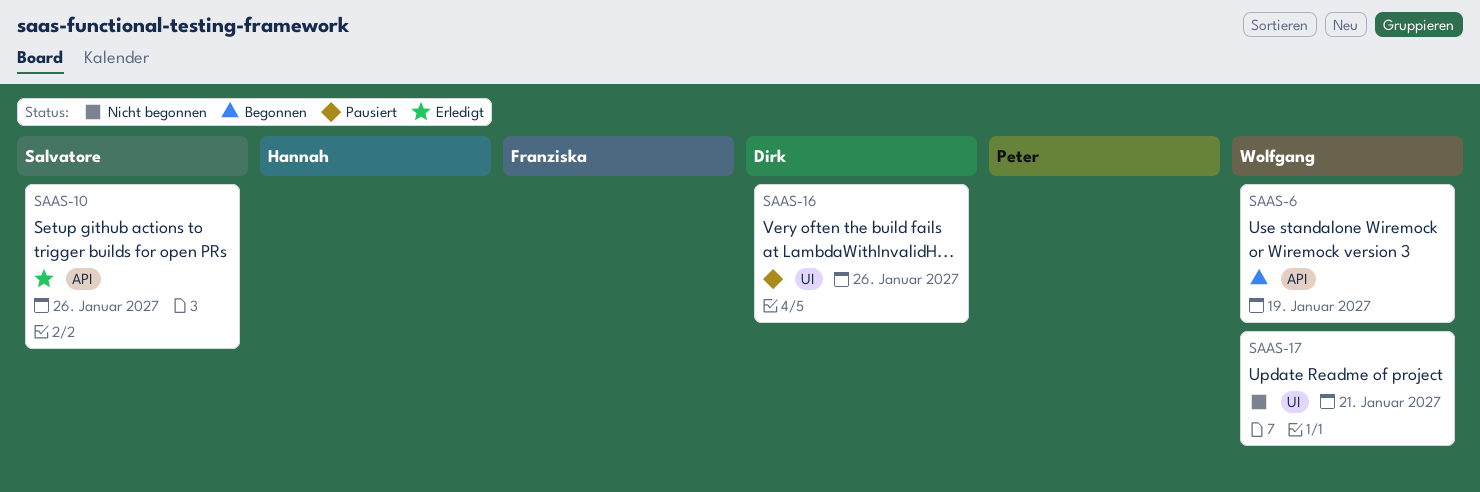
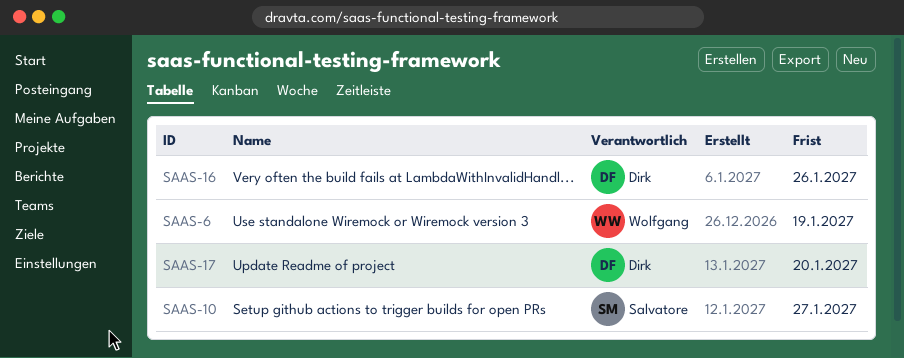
SAAS-10, due: Jan 26 -> Jan 27
SAAS-17, owner: Wolfgang -> Dirk
SAAS-17, due: Jan 21 -> Jan 20

